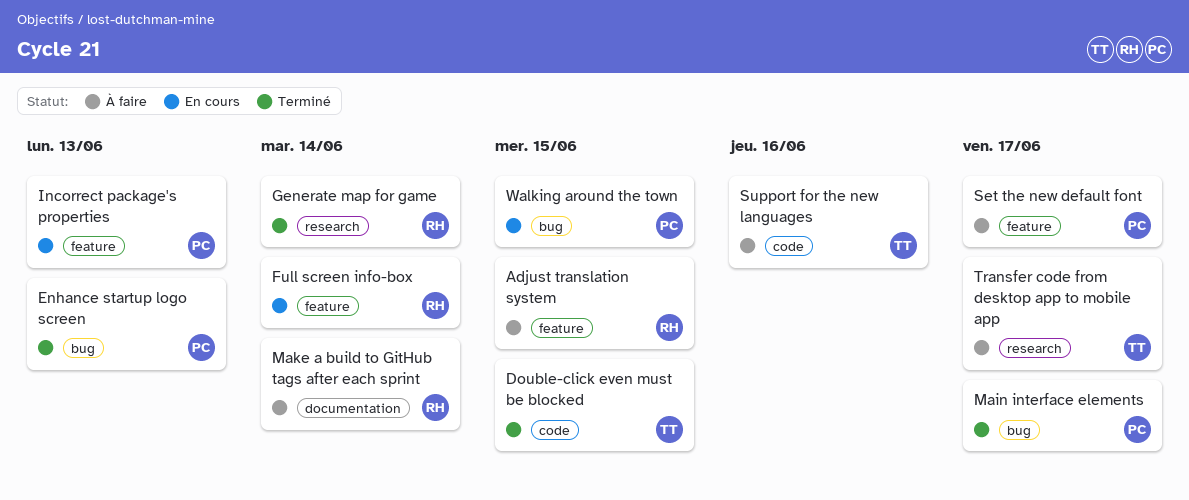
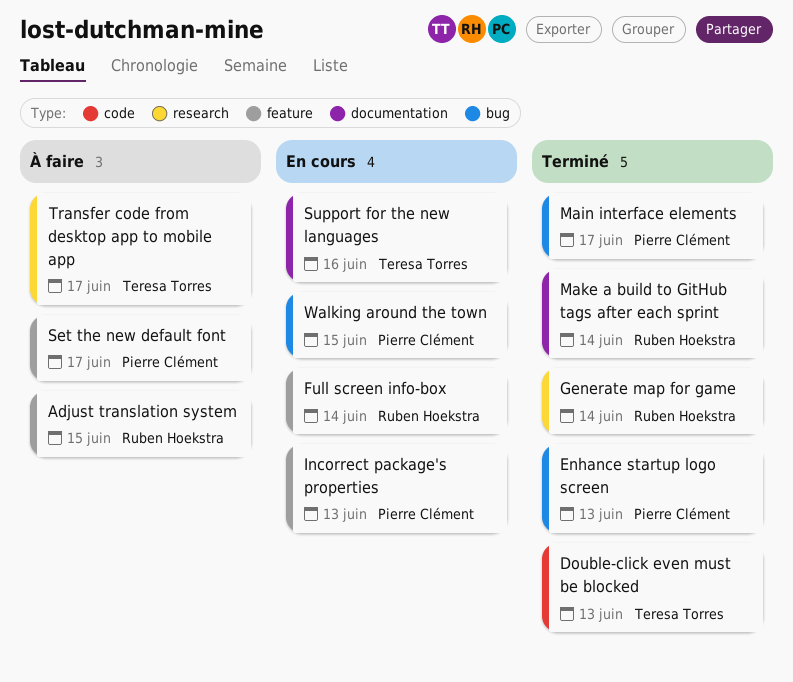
Double-click even must be blocked, due: Jun 15 -> Jun 13
Make a build to GitHub tags after each sprint, status: À faire -> Terminé
Support for the new languages, status: À faire -> En cours
Support for the new languages, label: code -> documentation

